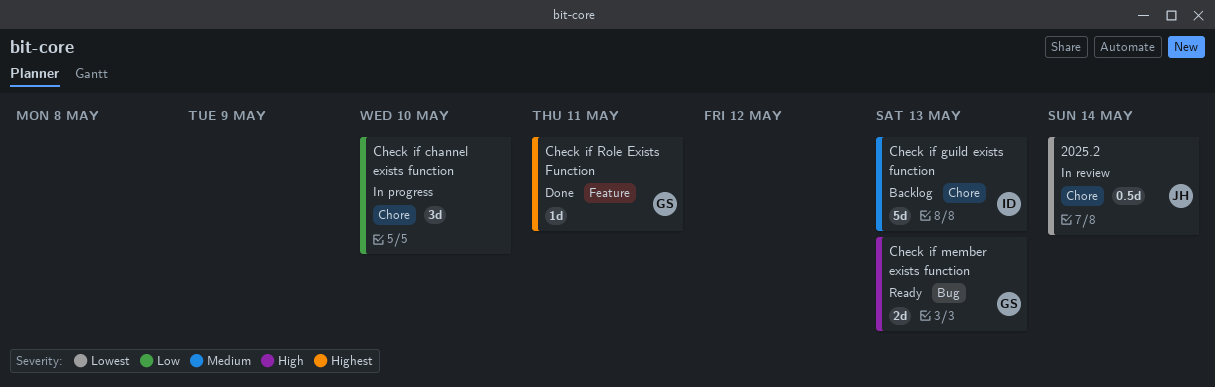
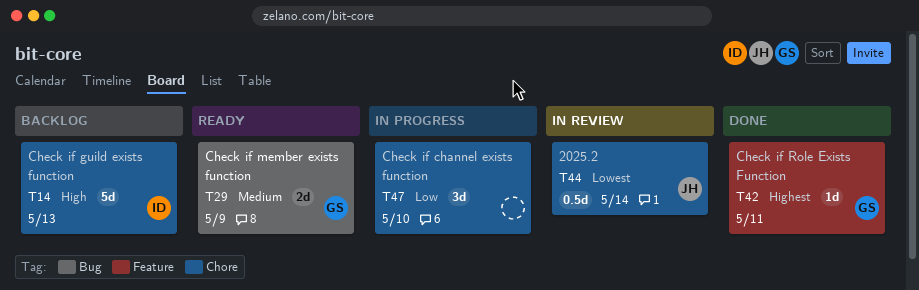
Check if guild exists function, priority: Medium -> High
Check if member exists function, priority: High -> Medium
Check if member exists function, due: May 13 -> May 9

